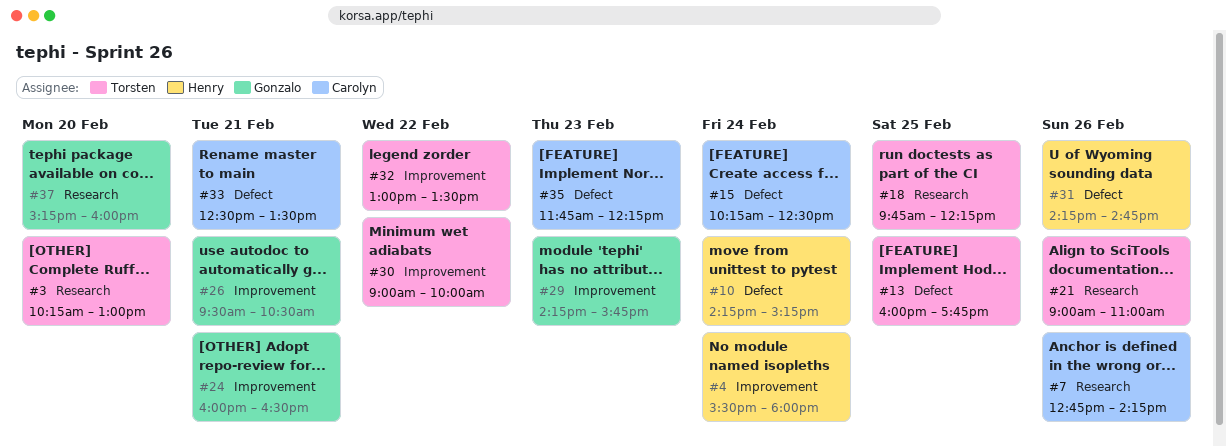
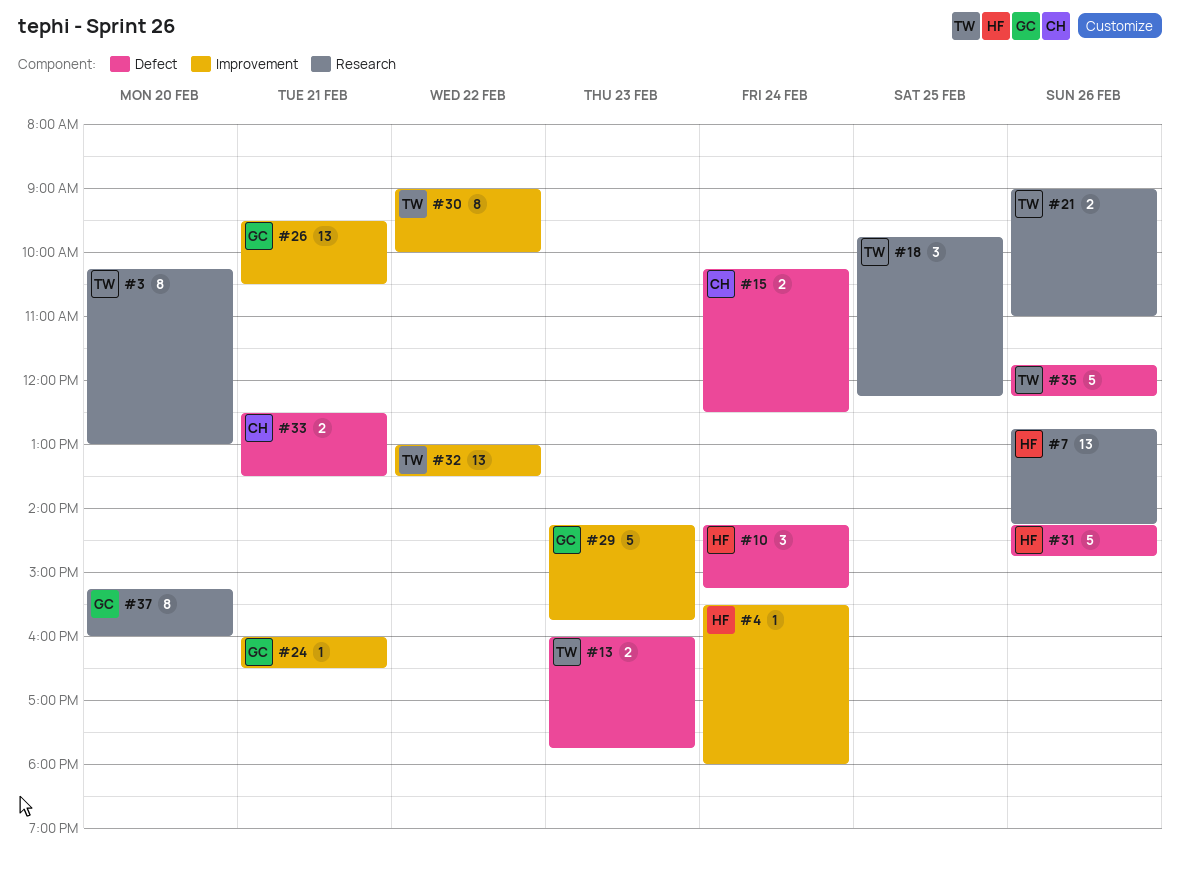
#7, owner: Carolyn -> Henry
#13, day: Feb 25 -> Feb 23
#35, owner: Carolyn -> Torsten
#35, day: Feb 23 -> Feb 26

